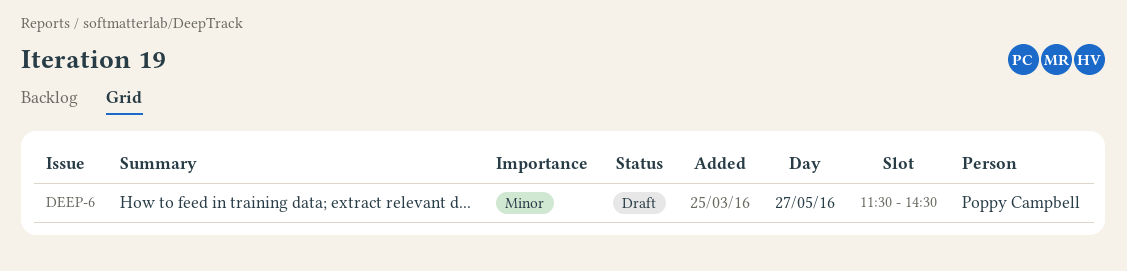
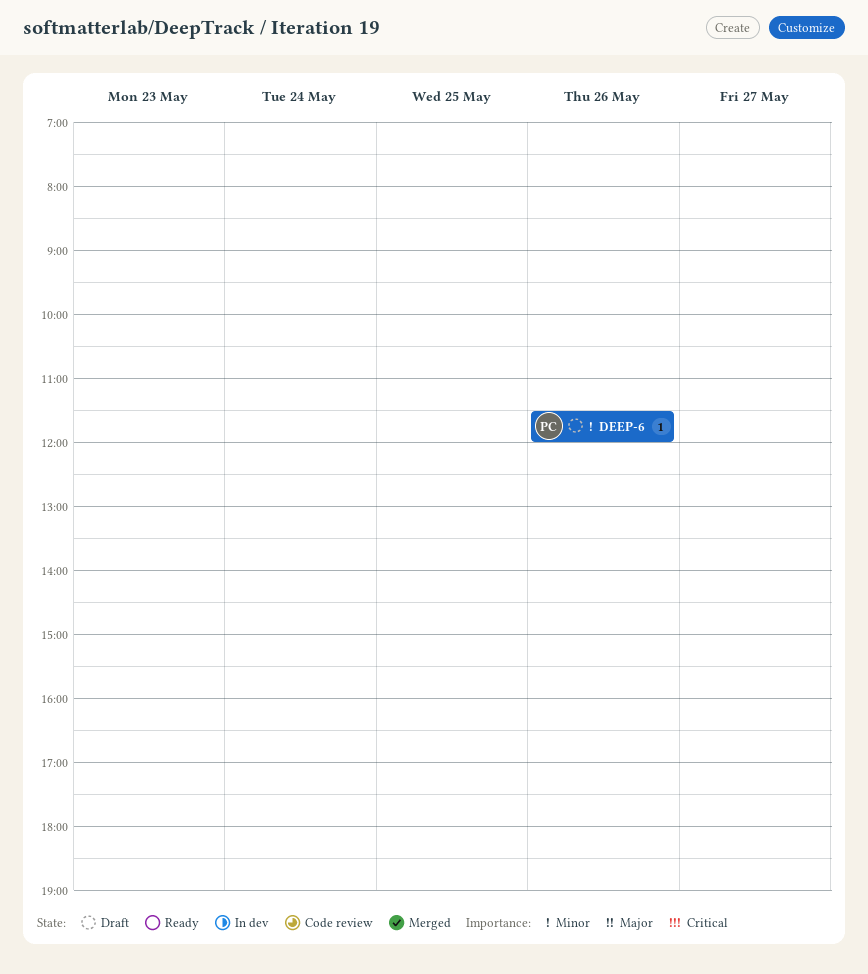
DEEP-6, day: May 27 -> May 26
DEEP-6, ends: 14:30 -> 12:00

